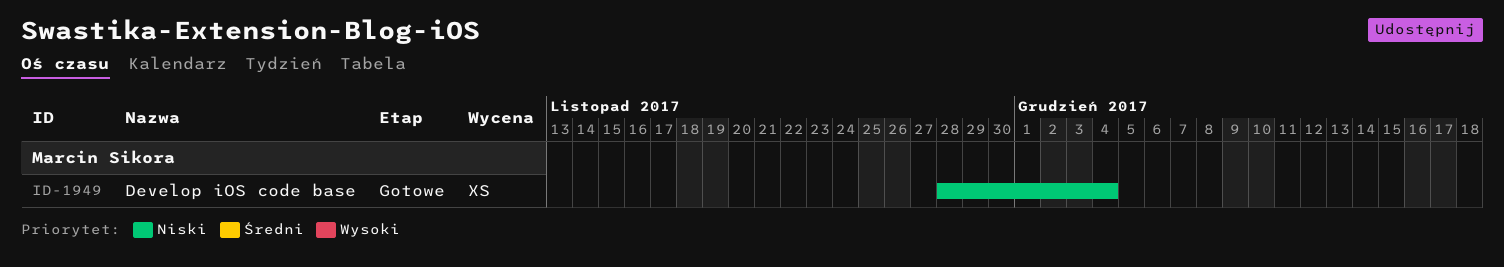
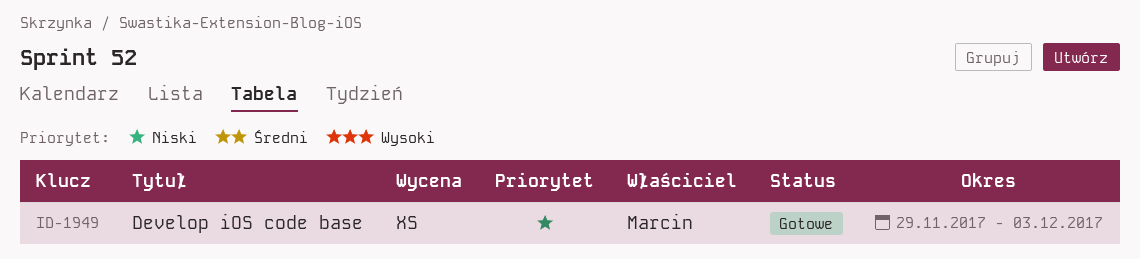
ID-1949, start: Nov 28 -> Nov 29
ID-1949, due: Dec 4 -> Dec 3

